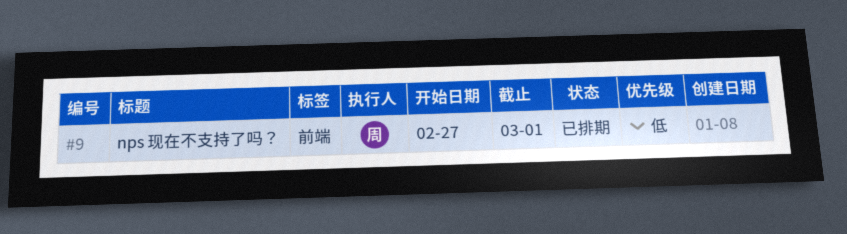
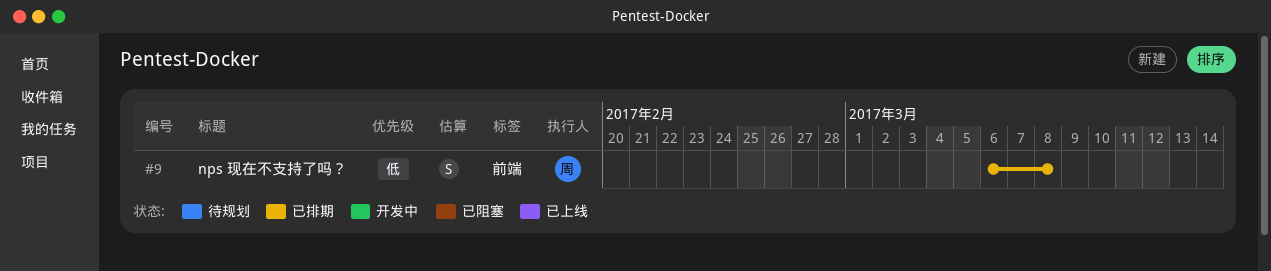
#9, start: Feb 27 -> Mar 6
#9, due: Mar 1 -> Mar 8

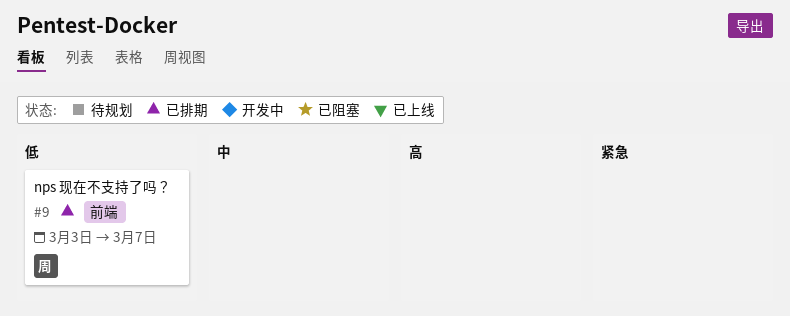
#9, start: Mar 6 -> Mar 3
#9, due: Mar 8 -> Mar 7

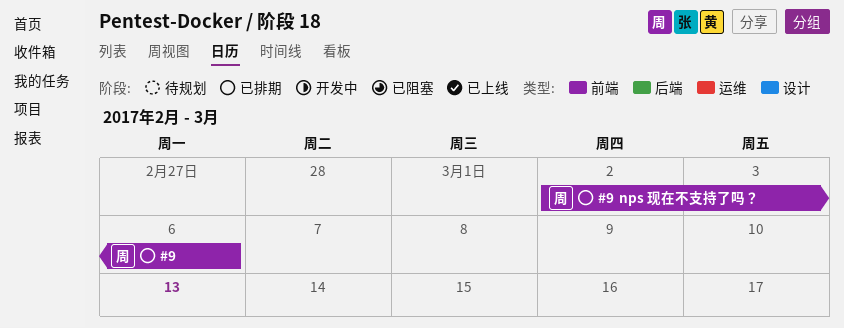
#9, start: Mar 3 -> Mar 2
#9, due: Mar 7 -> Mar 6

